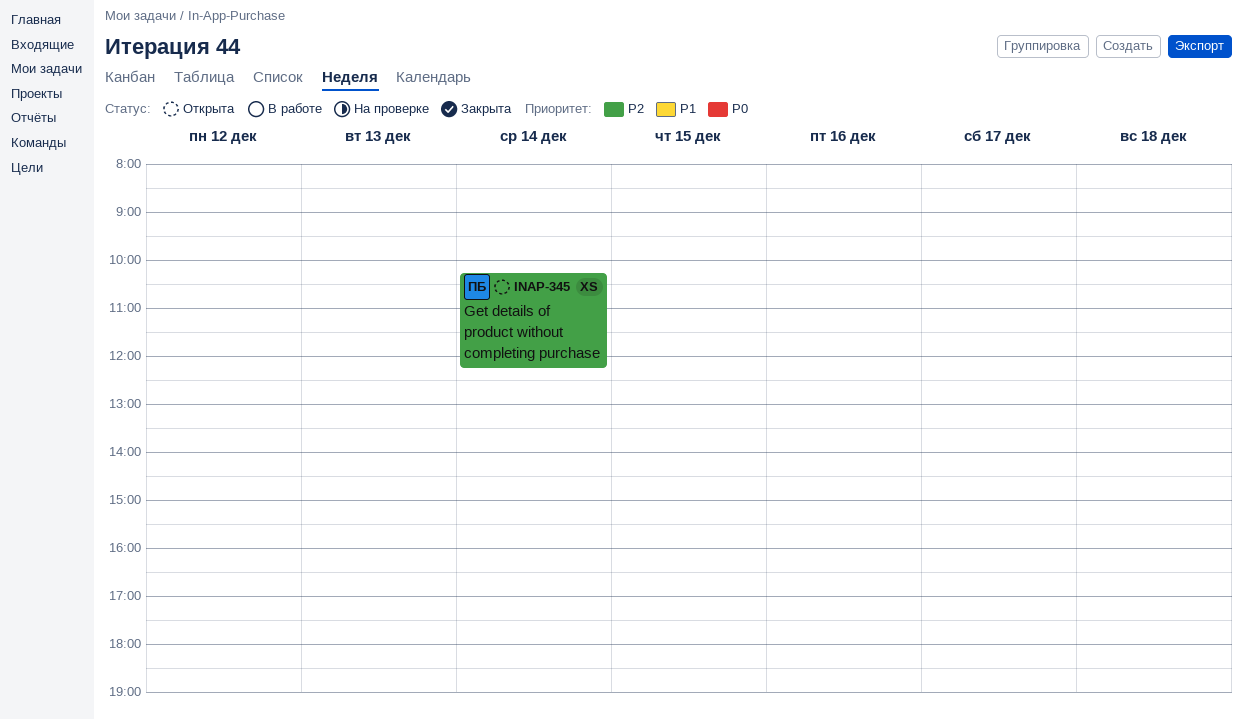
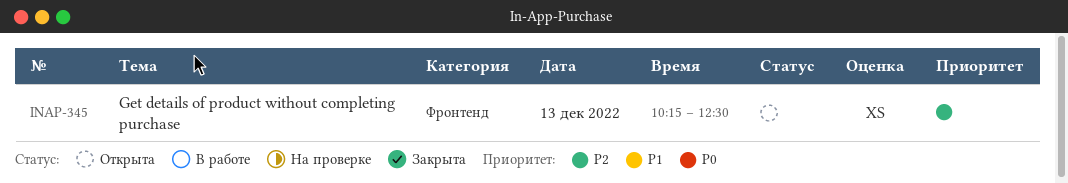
INAP-345, day: Dec 14 -> Dec 13
INAP-345, ends: 12:15 -> 12:30

